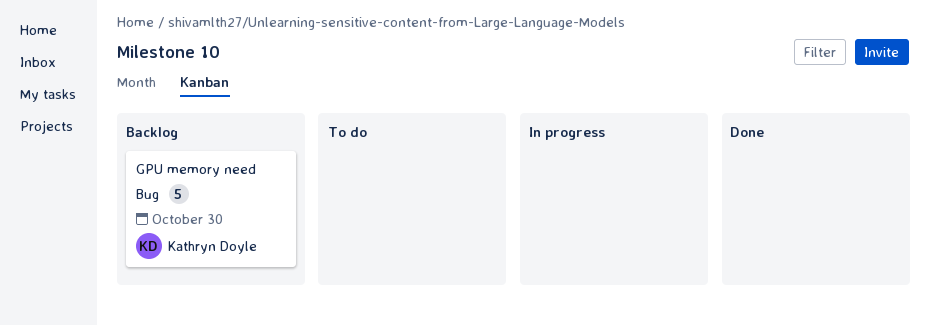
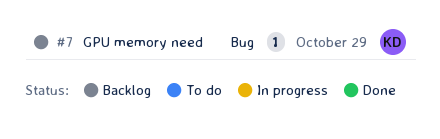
GPU memory need, estimate: 5 -> 1
GPU memory need, due: Oct 30 -> Oct 29

